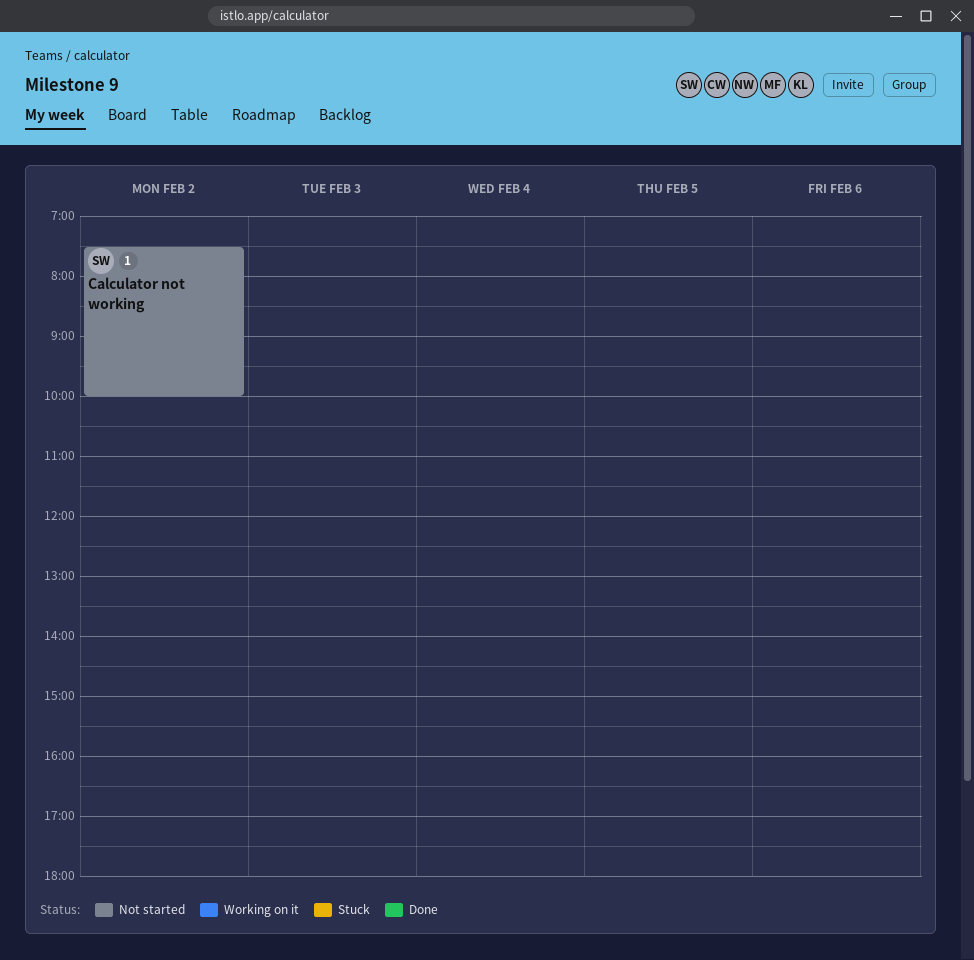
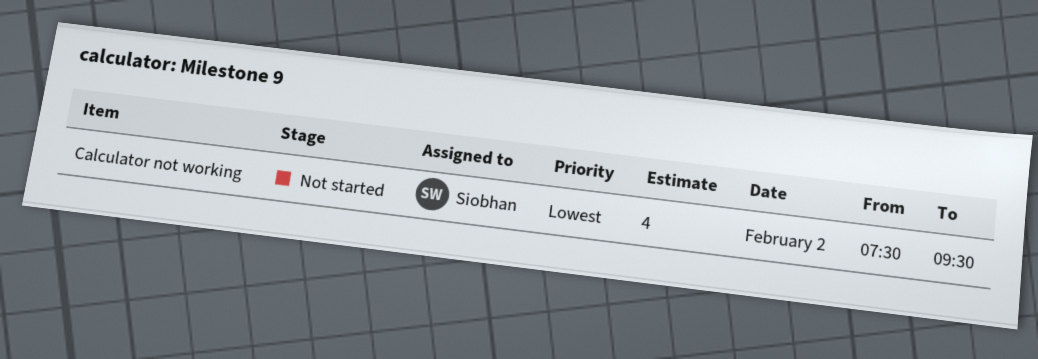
Calculator not working, estimate: 1 -> 4
Calculator not working, ends: 10:00 -> 09:30

